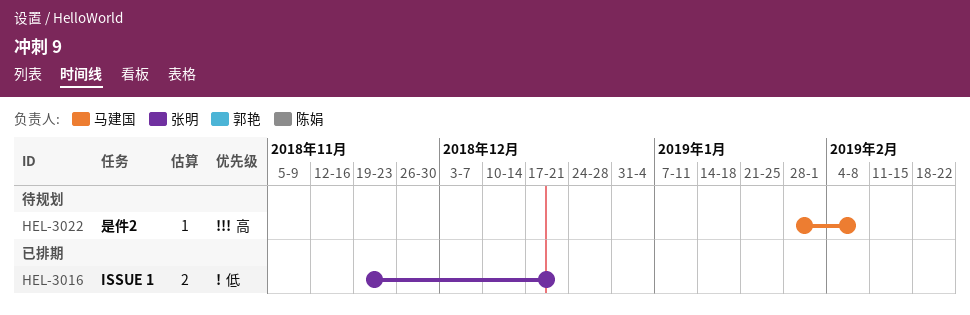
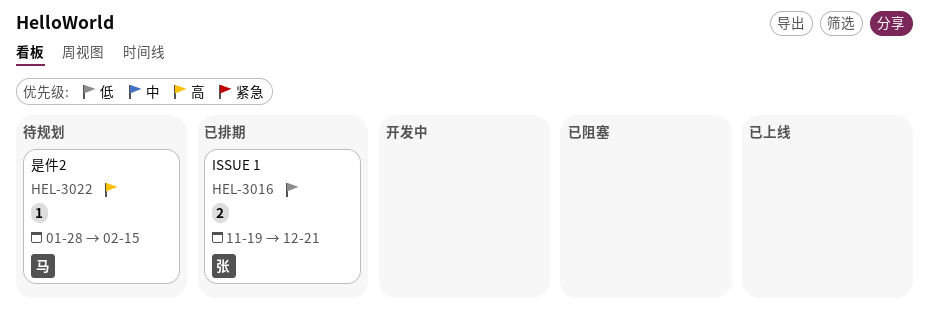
HEL-3022, due: Feb 8 -> Feb 15

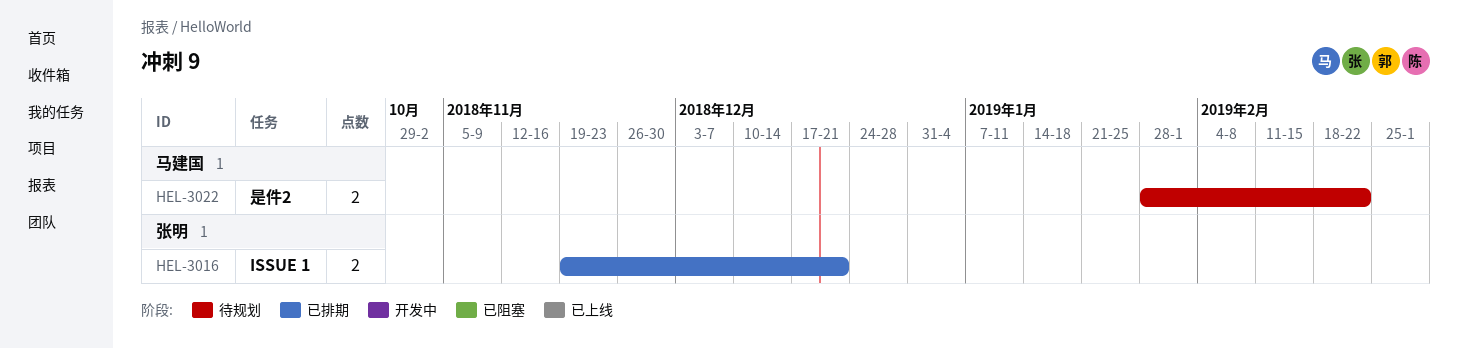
HEL-3022, estimate: 1 -> 2
HEL-3022, due: Feb 15 -> Feb 22

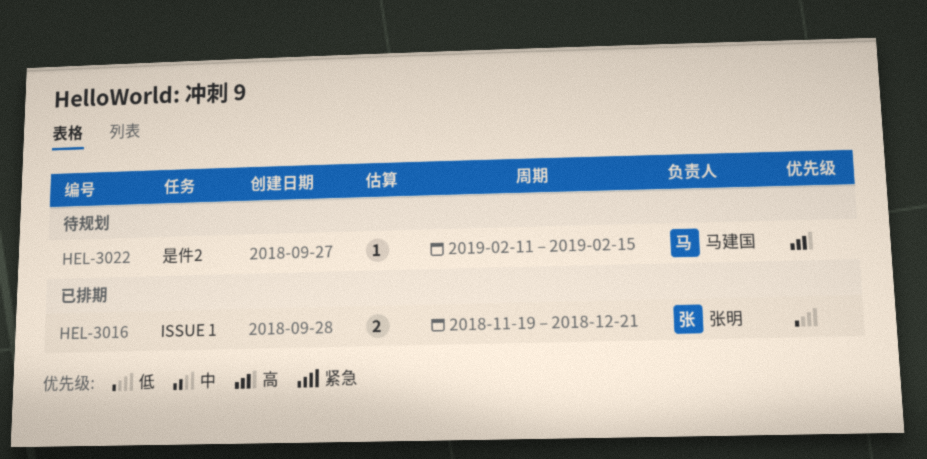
HEL-3022, estimate: 2 -> 1
HEL-3022, start: Jan 28 -> Feb 11
HEL-3022, due: Feb 22 -> Feb 15

